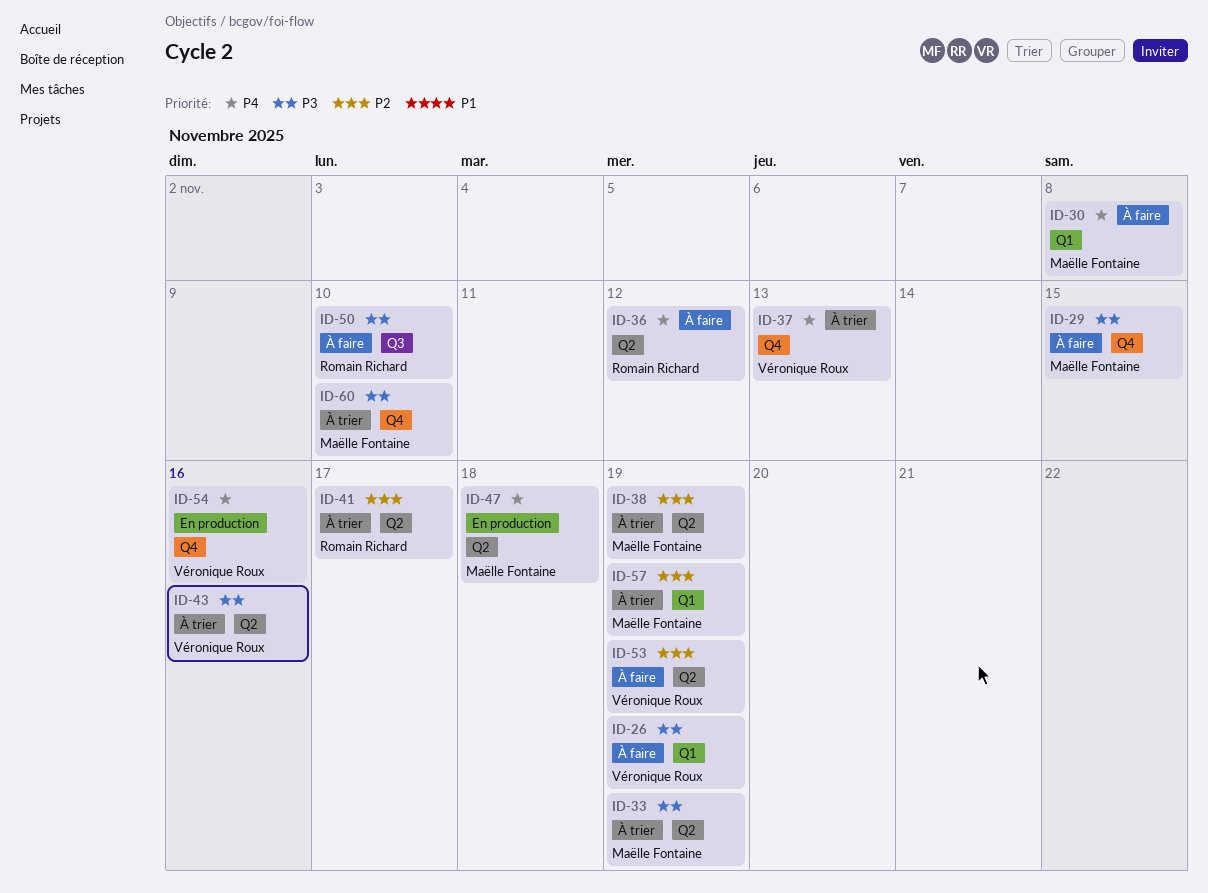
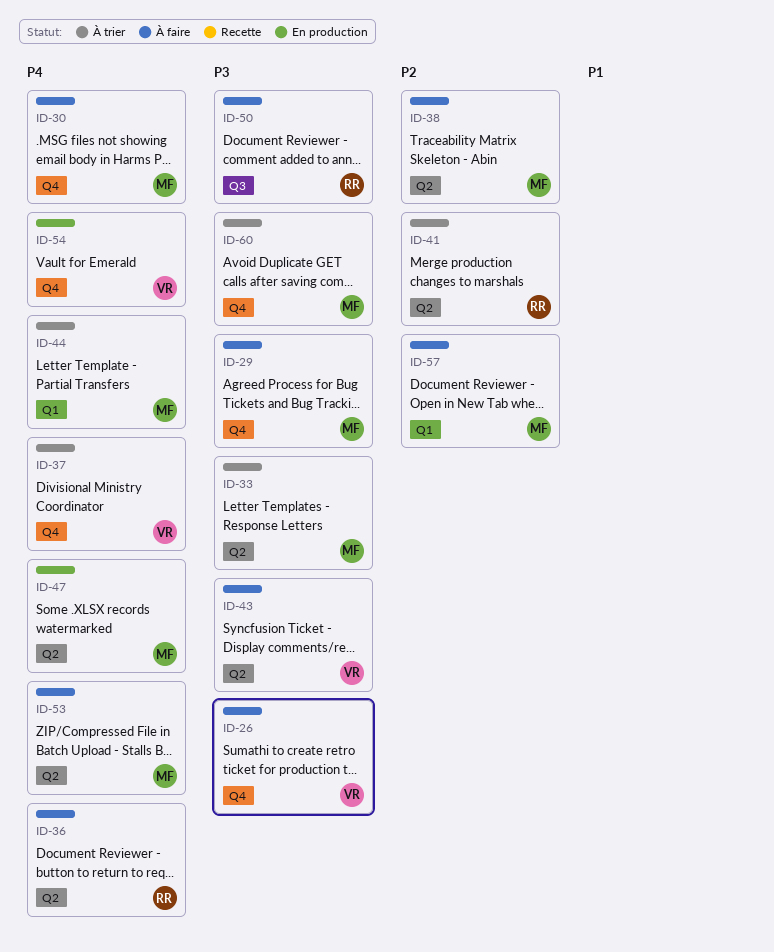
ID-26, label: Q1 -> Q4
ID-30, label: Q1 -> Q4
ID-38, status: À trier -> À faire
ID-43, status: À trier -> À faire
ID-44: none -> present
ID-53, owner: Véronique Roux -> Maëlle Fontaine
ID-53, priority: P2 -> P4
ID-57, status: À trier -> À faire

